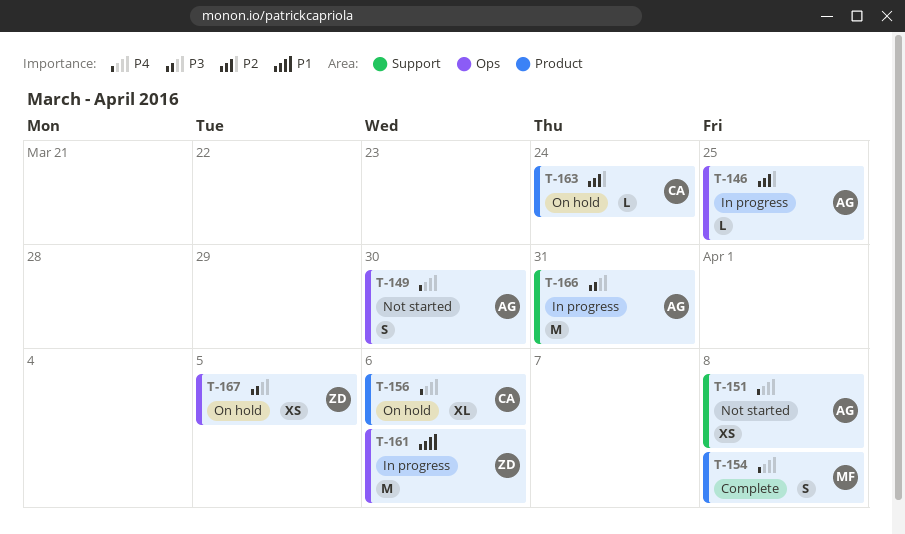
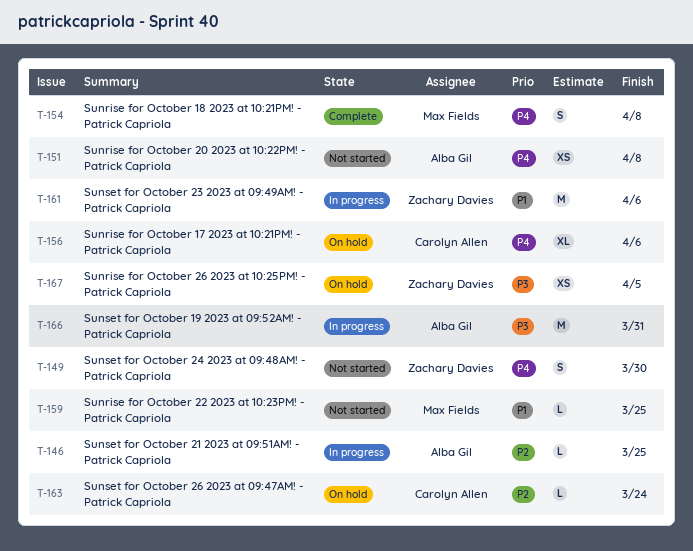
T-149, owner: Alba Gil -> Zachary Davies
T-159: none -> present

